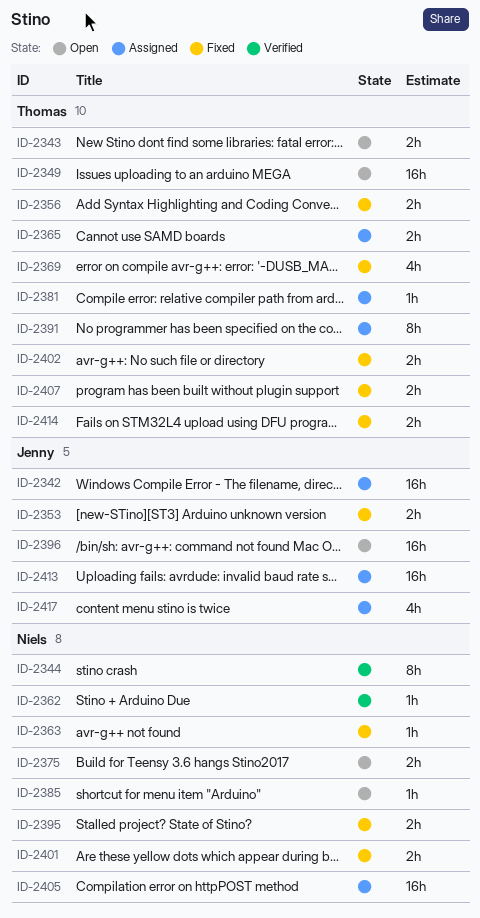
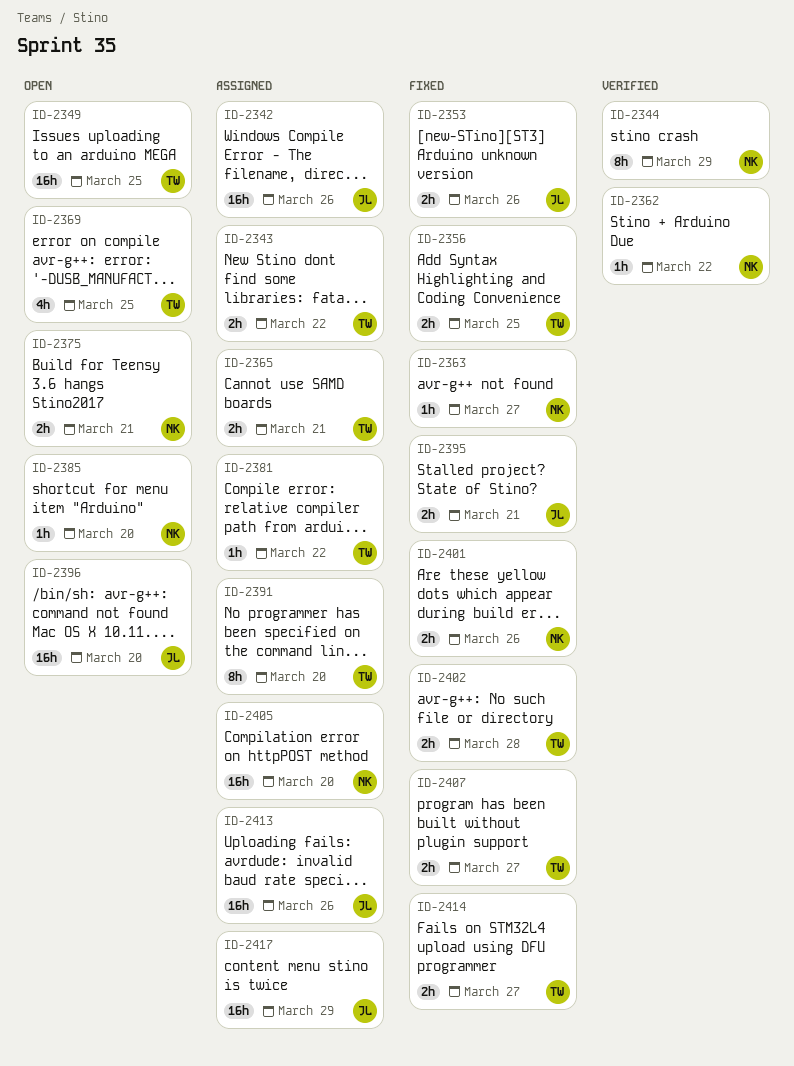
ID-2343, status: Open -> Assigned
ID-2369, status: Fixed -> Open
ID-2395, owner: Niels -> Jenny
ID-2417, estimate: 4h -> 16h

